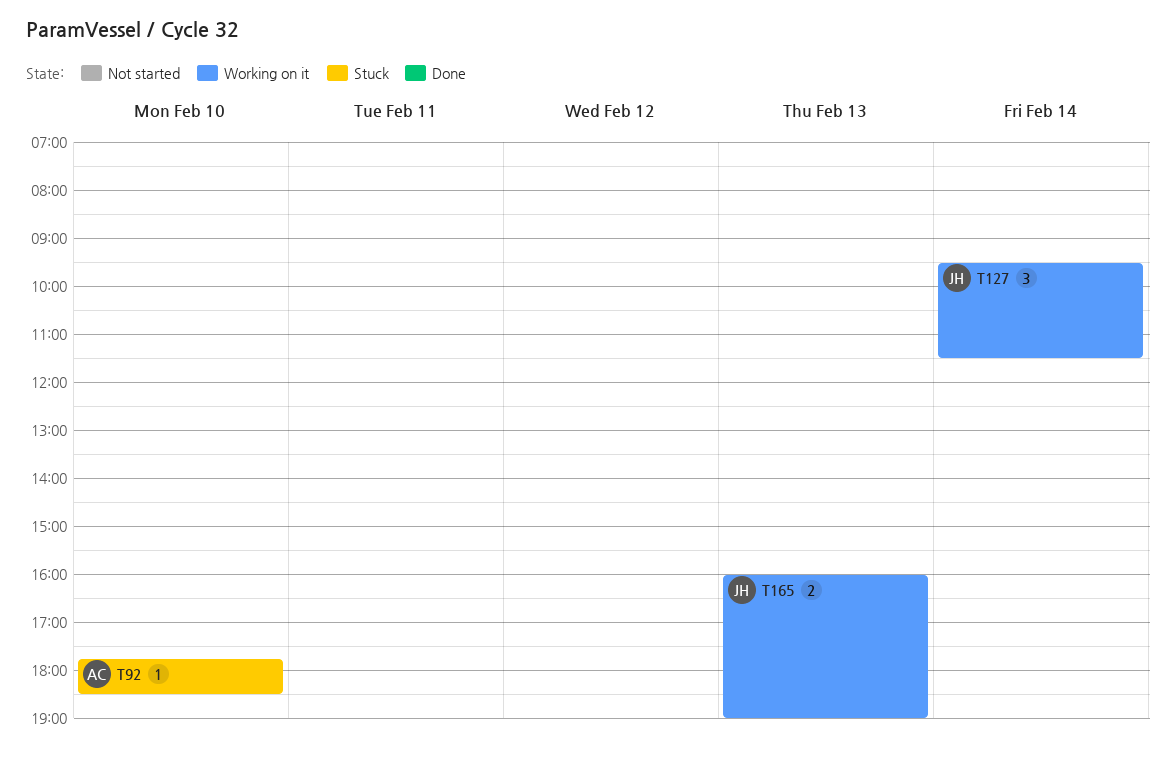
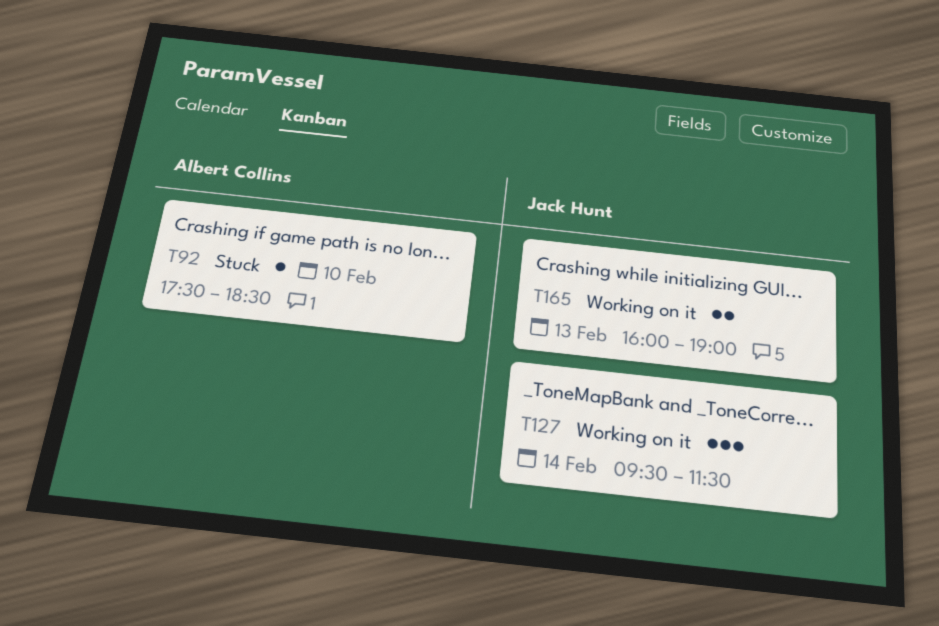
T92, begins: 17:45 -> 17:30

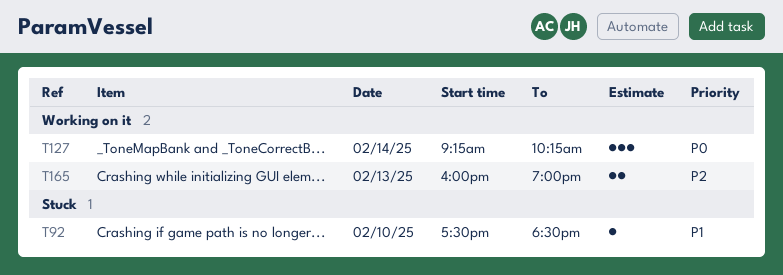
T127, begins: 09:30 -> 09:15
T127, ends: 11:30 -> 10:15

